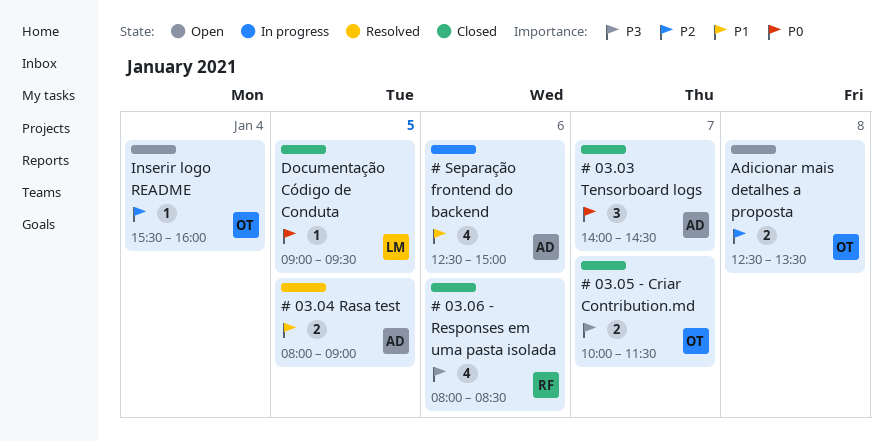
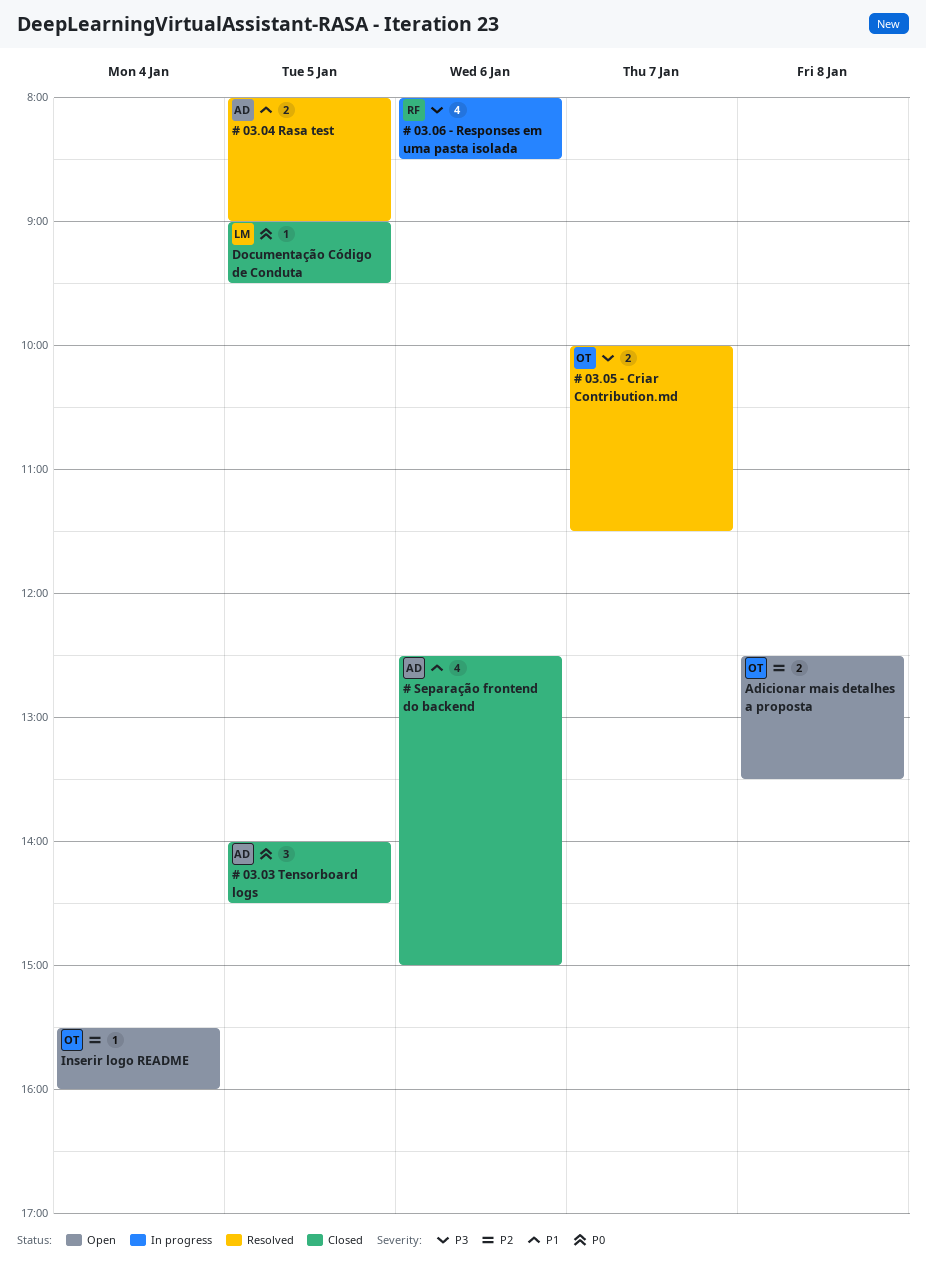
# 03.03 Tensorboard logs, day: Jan 7 -> Jan 5
# 03.05 - Criar Contribution.md, status: Closed -> Resolved
# 03.06 - Responses em uma pasta isolada, status: Closed -> In progress
# Separação frontend do backend, status: In progress -> Closed

